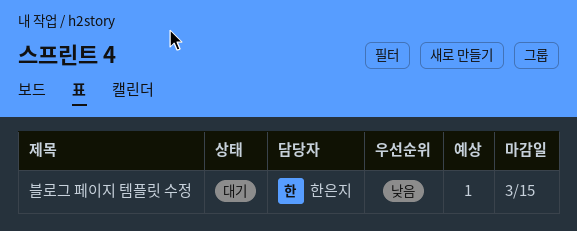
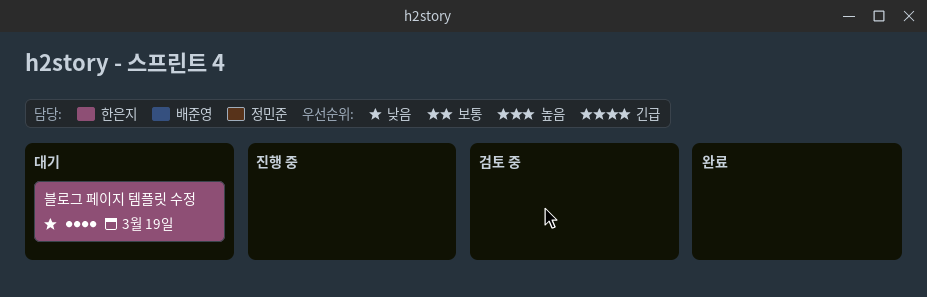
블로그 페이지 템플릿 수정, estimate: 1 -> 4
블로그 페이지 템플릿 수정, due: Mar 15 -> Mar 19

